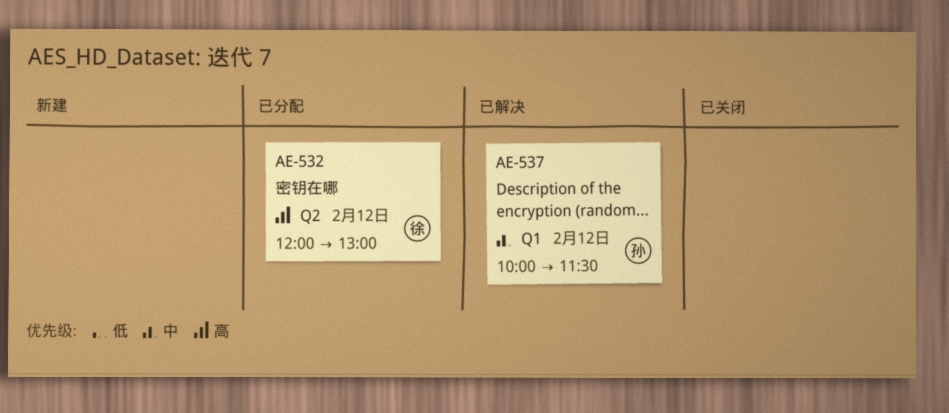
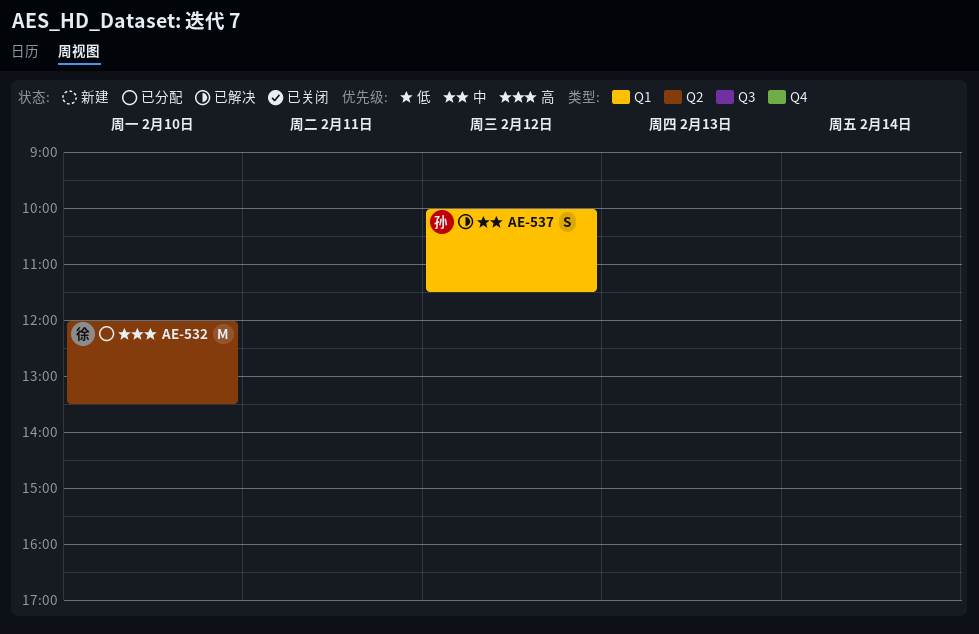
AE-532, day: Feb 12 -> Feb 10
AE-532, ends: 13:00 -> 13:30

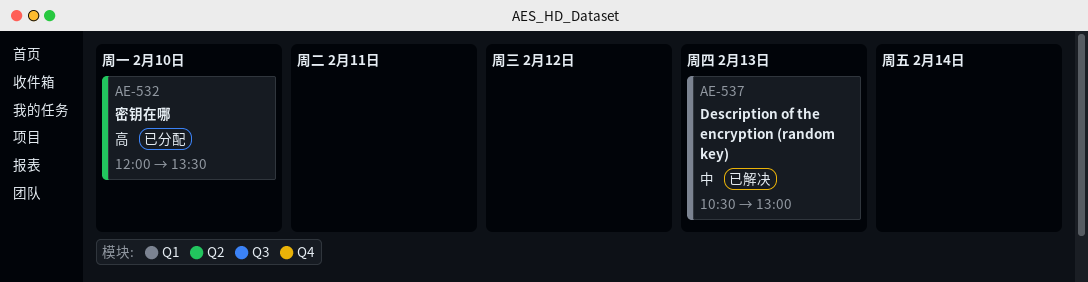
AE-537, day: Feb 12 -> Feb 13
AE-537, begins: 10:00 -> 10:30
AE-537, ends: 11:30 -> 13:00

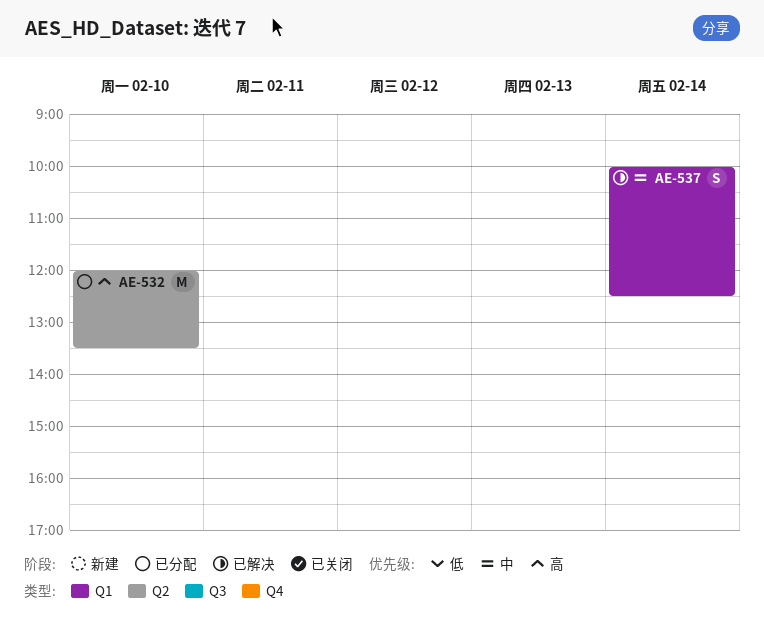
AE-537, day: Feb 13 -> Feb 14
AE-537, begins: 10:30 -> 10:00
AE-537, ends: 13:00 -> 12:30

